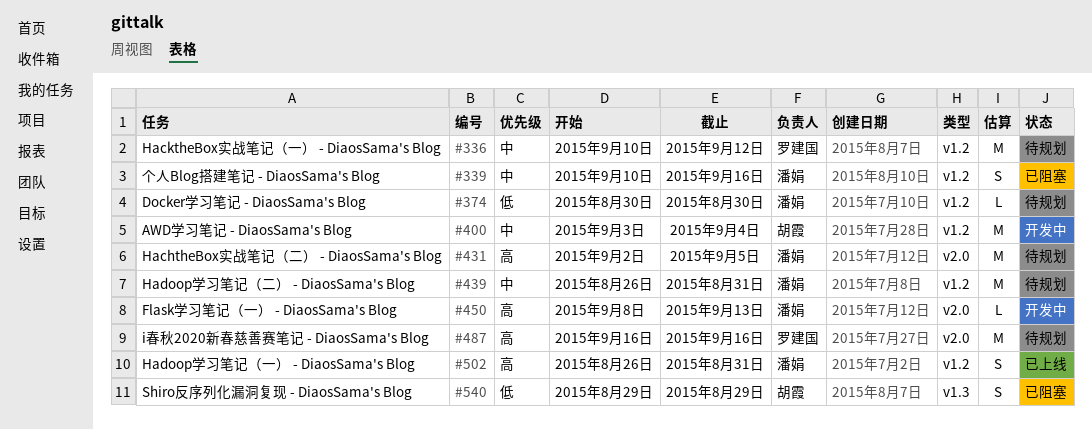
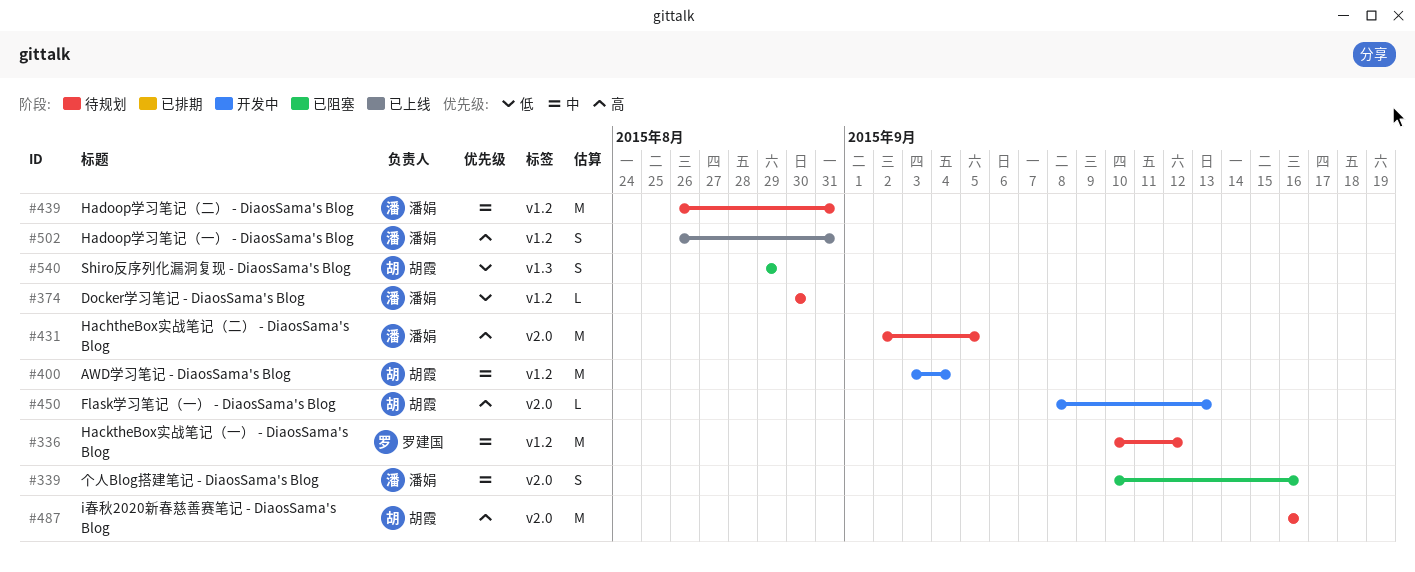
#339, label: v1.2 -> v2.0
#450, owner: 潘娟 -> 胡霞
#487, owner: 罗建国 -> 胡霞

